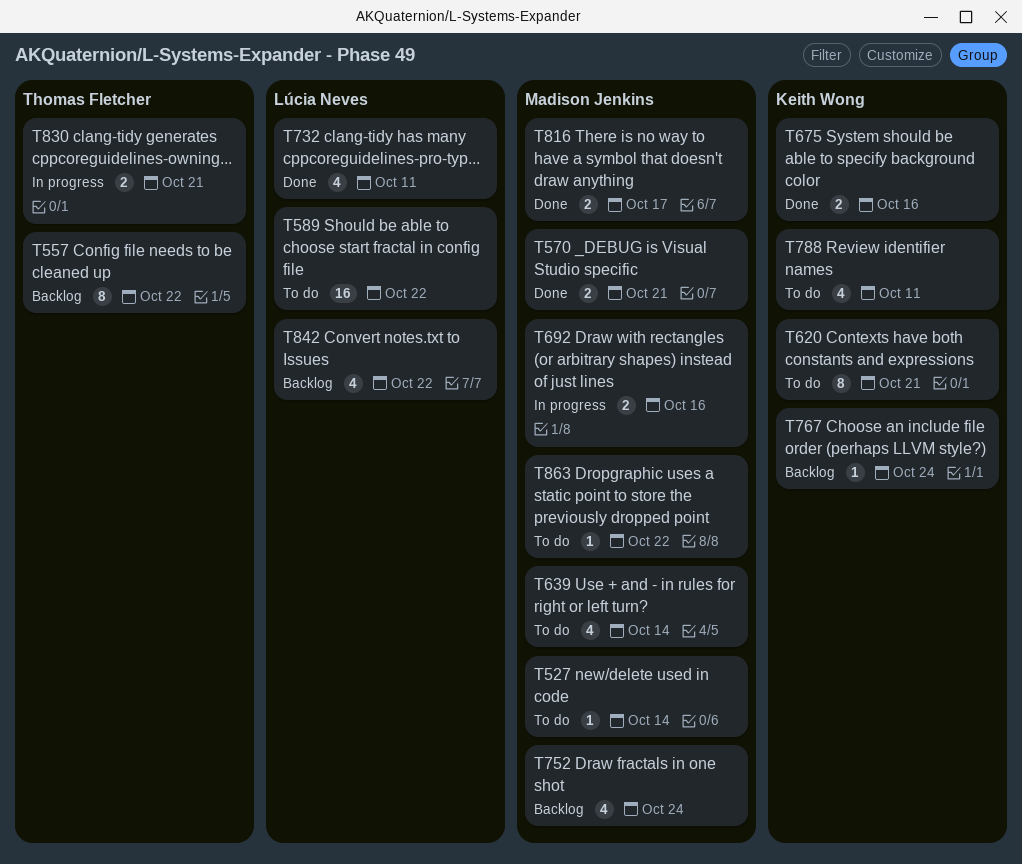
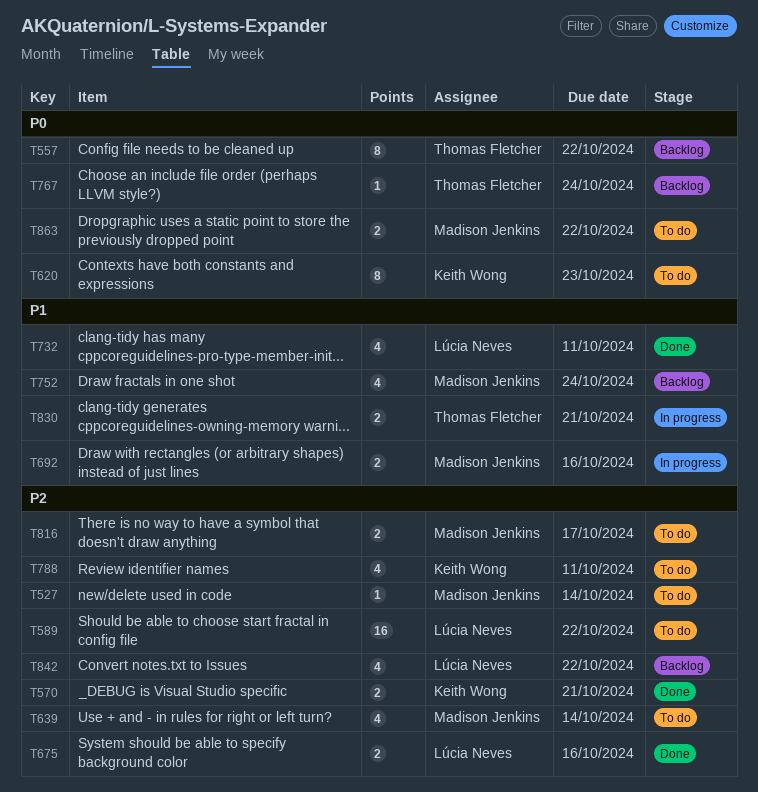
T570, owner: Madison Jenkins -> Keith Wong
T620, due: Oct 21 -> Oct 23
T675, owner: Keith Wong -> Lúcia Neves
T767, owner: Keith Wong -> Thomas Fletcher
T816, status: Done -> To do
T863, estimate: 1 -> 2

